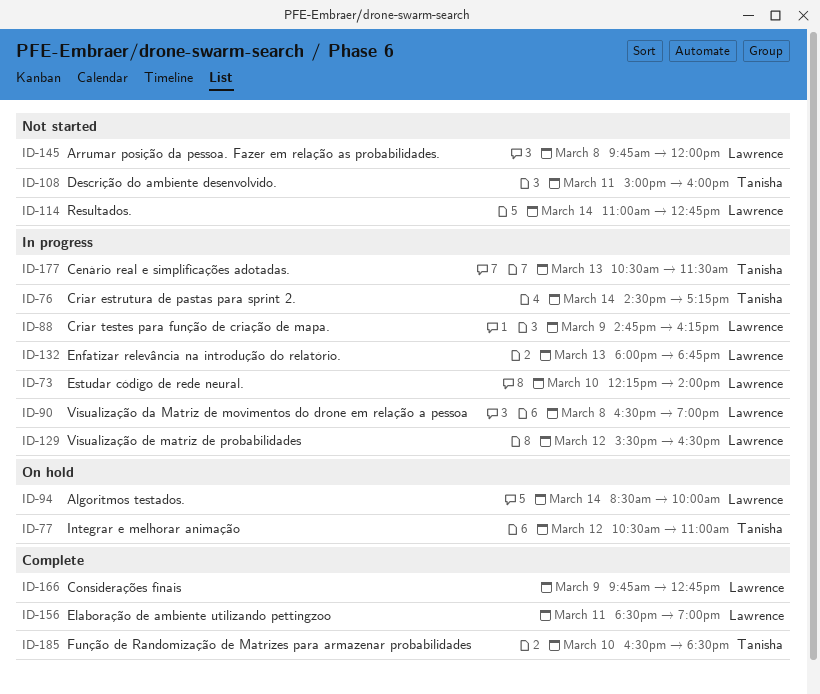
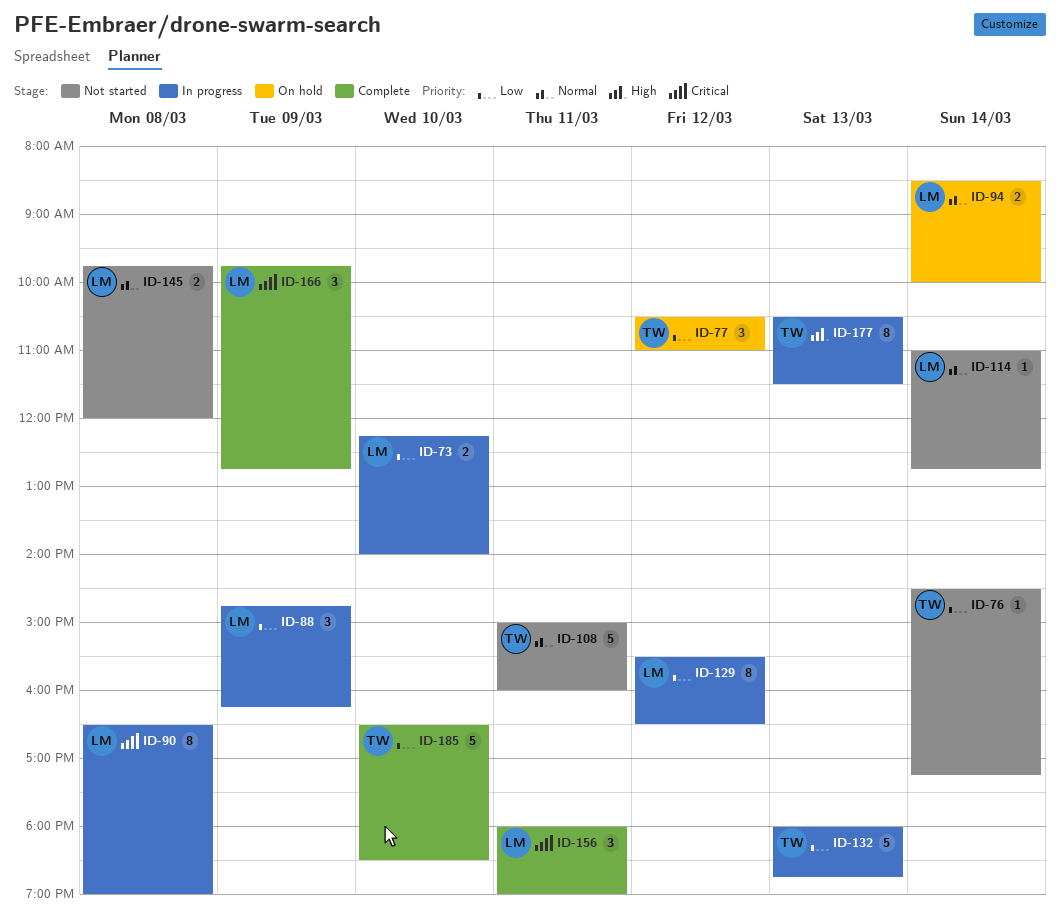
ID-76, status: In progress -> Not started
ID-132, owner: Lawrence -> Tanisha
ID-156, begins: 18:30 -> 18:00

